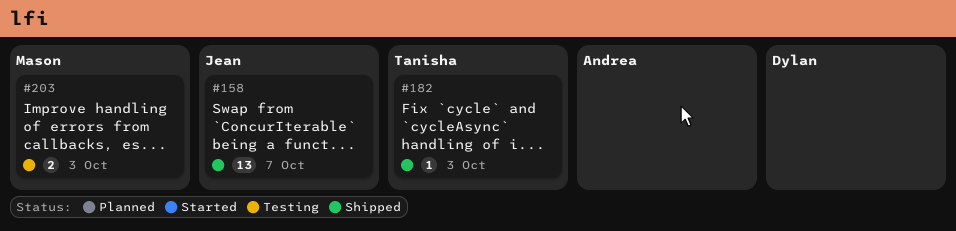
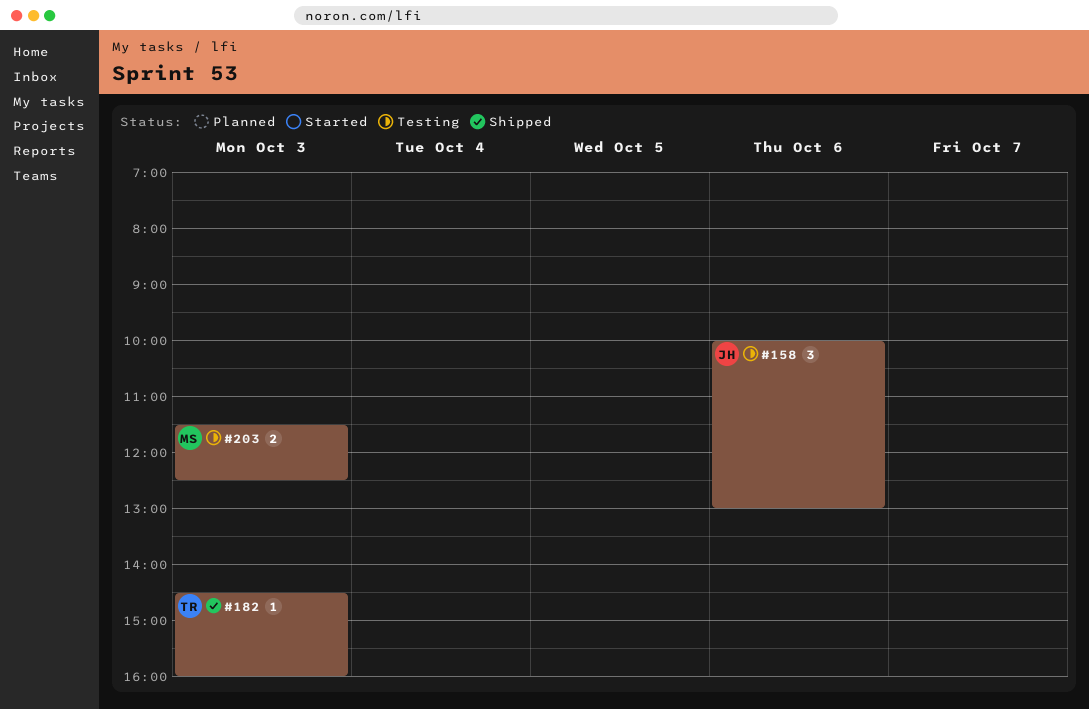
#158, status: Shipped -> Testing
#158, estimate: 13 -> 3
#158, day: Oct 7 -> Oct 6

